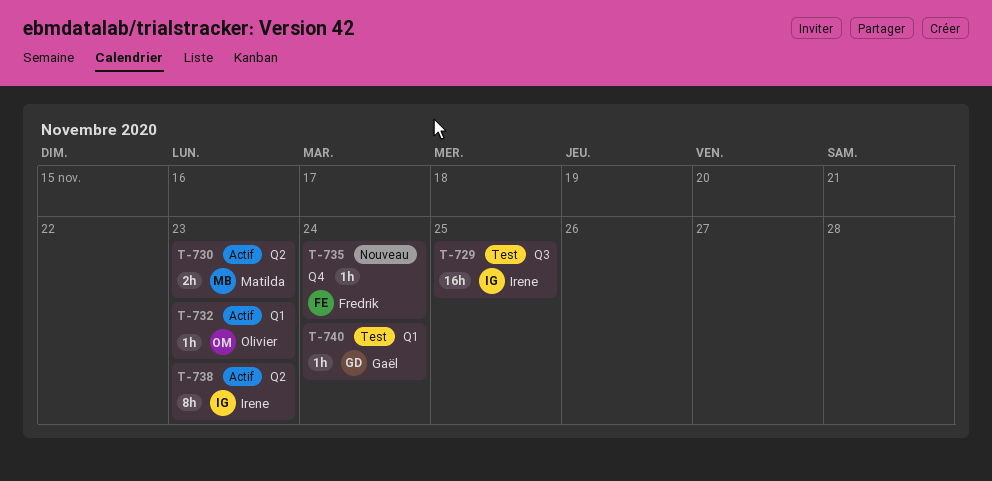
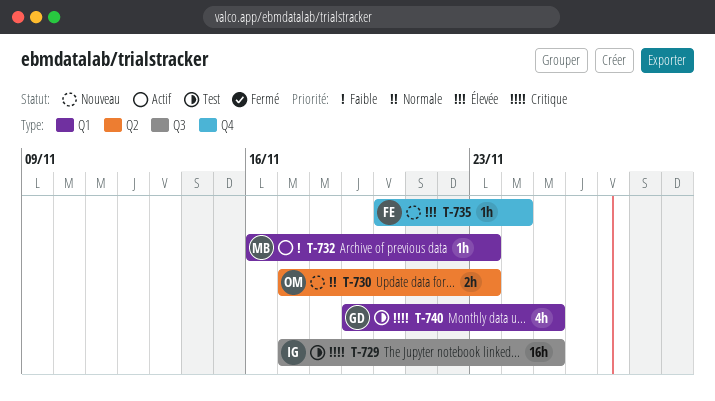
T-730, status: Actif -> Nouveau
T-730, owner: Matilda -> Olivier
T-732, owner: Olivier -> Matilda
T-738: present -> none
T-740, estimate: 1h -> 4h
T-740, due: Nov 24 -> Nov 25

